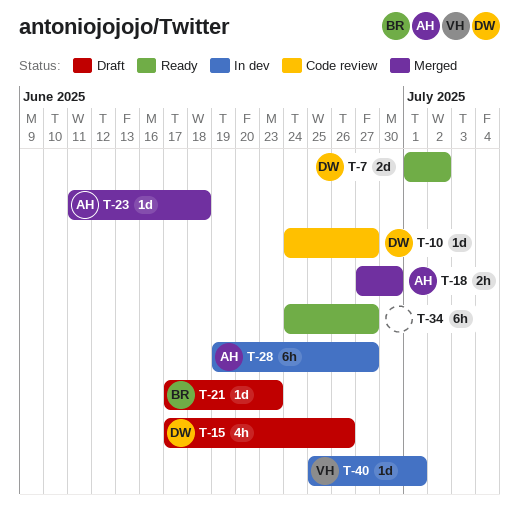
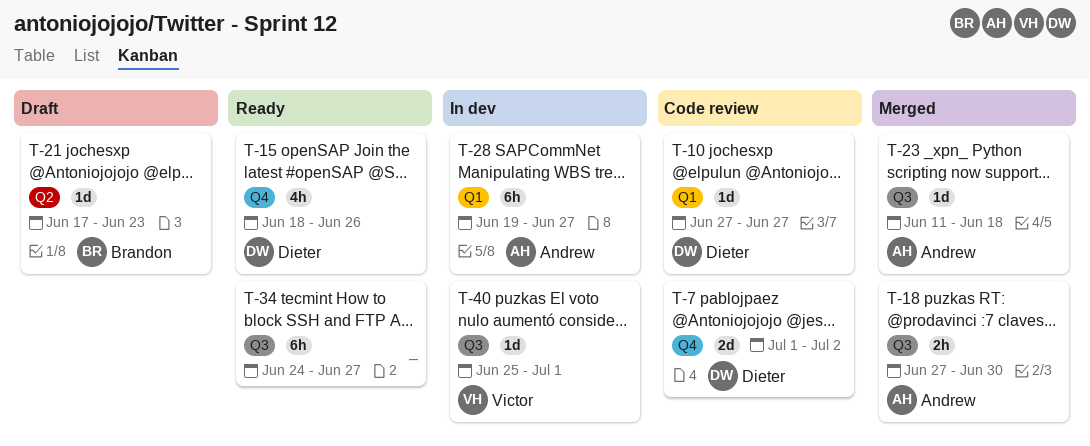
T-7, status: Ready -> Code review
T-10, start: Jun 24 -> Jun 27
T-15, status: Draft -> Ready
T-15, start: Jun 17 -> Jun 18

